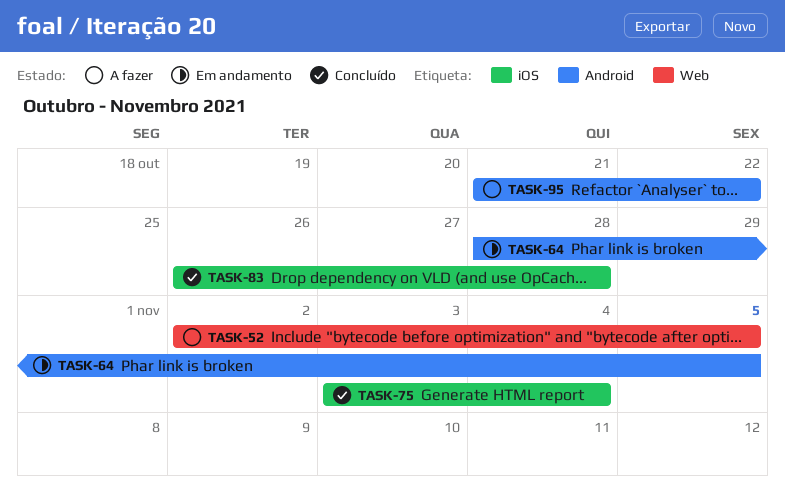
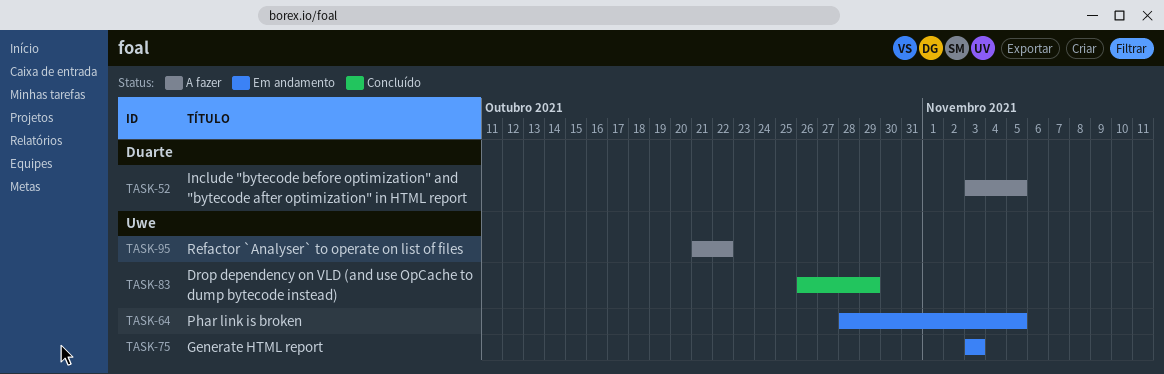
TASK-52, start: Nov 2 -> Nov 3
TASK-75, status: Concluído -> Em andamento
TASK-75, due: Nov 4 -> Nov 3
TASK-83, due: Oct 28 -> Oct 29

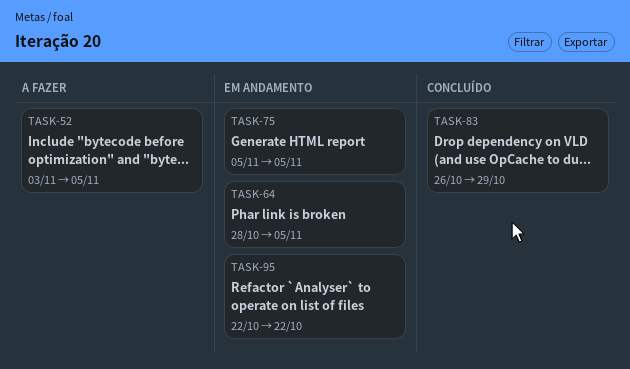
TASK-75, start: Nov 3 -> Nov 5
TASK-75, due: Nov 3 -> Nov 5
TASK-95, status: A fazer -> Em andamento
TASK-95, start: Oct 21 -> Oct 22

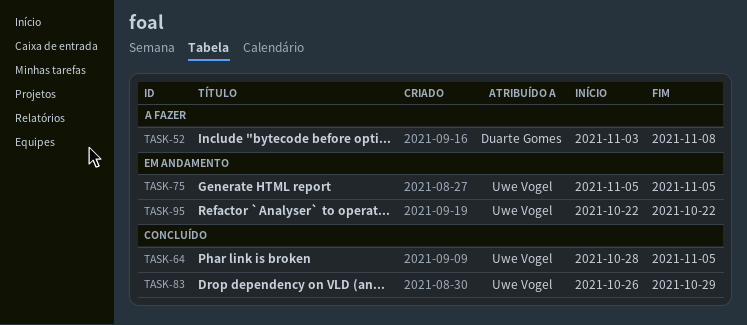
TASK-52, due: Nov 5 -> Nov 8
TASK-64, status: Em andamento -> Concluído

